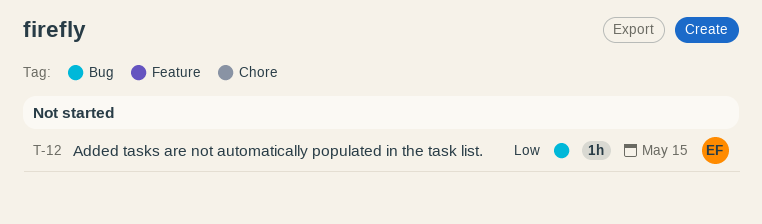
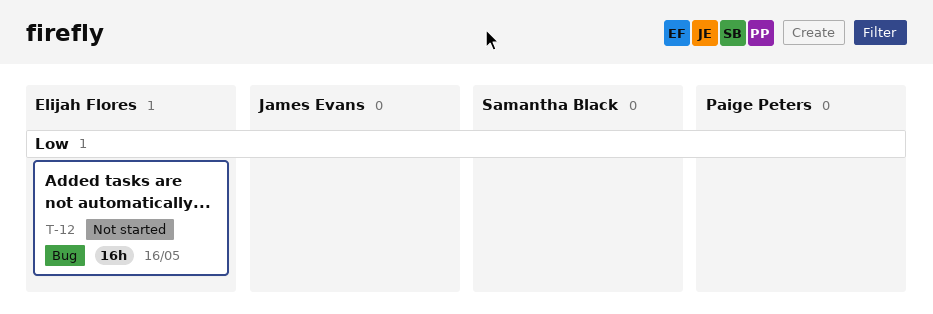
T-12, estimate: 1h -> 16h
T-12, due: May 15 -> May 16

